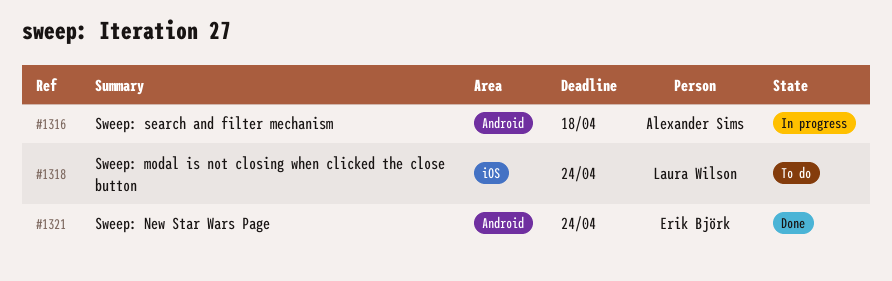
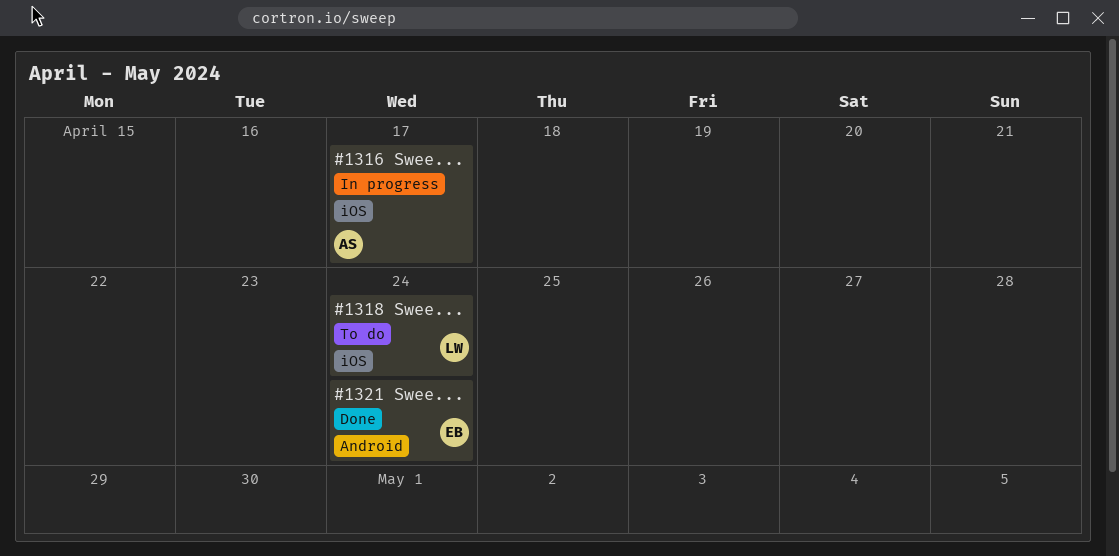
#1316, label: Android -> iOS
#1316, due: Apr 18 -> Apr 17

